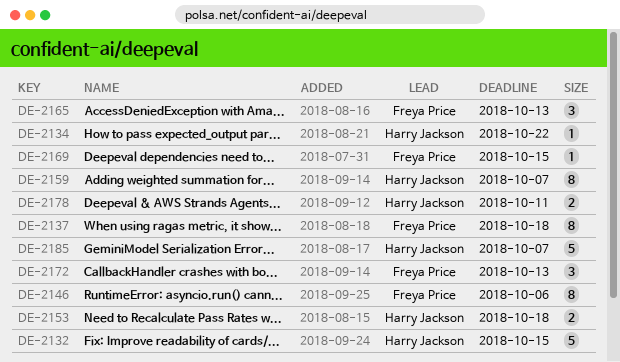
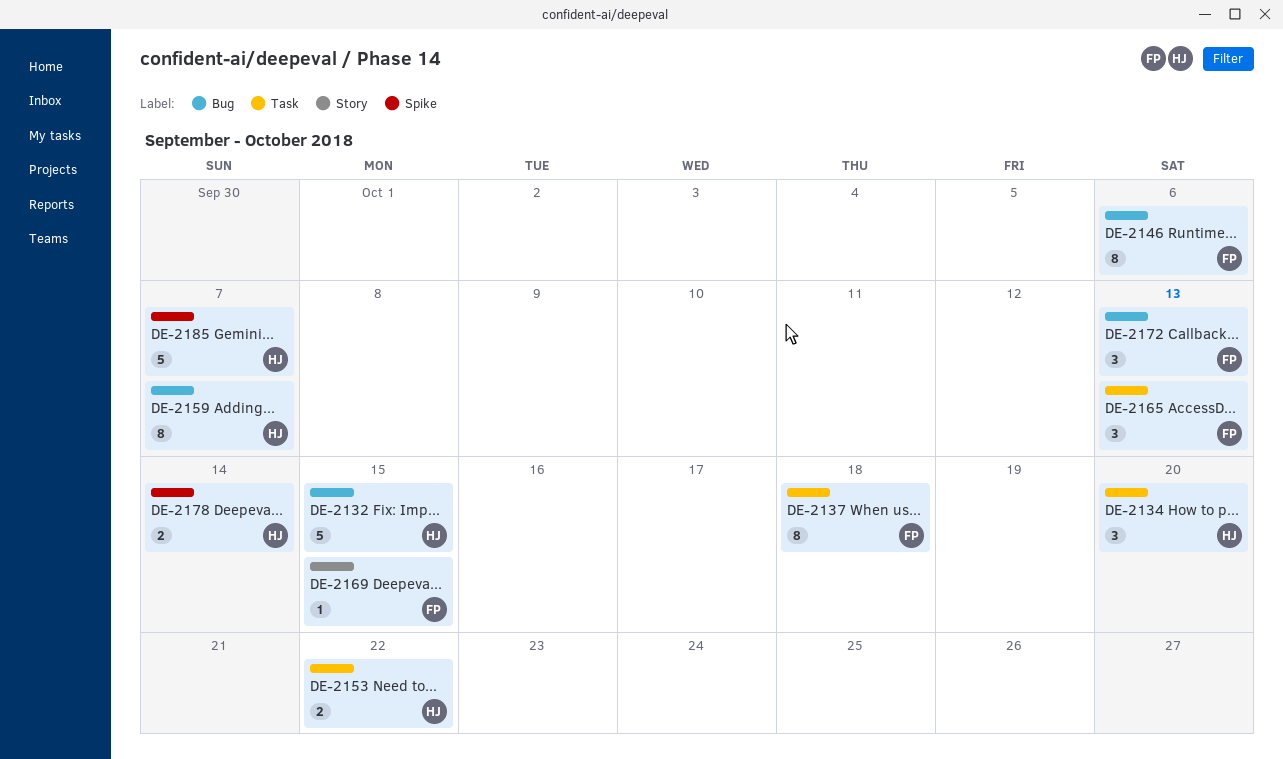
DE-2134, estimate: 1 -> 3
DE-2134, due: Oct 22 -> Oct 20
DE-2153, due: Oct 18 -> Oct 22
DE-2178, due: Oct 11 -> Oct 14

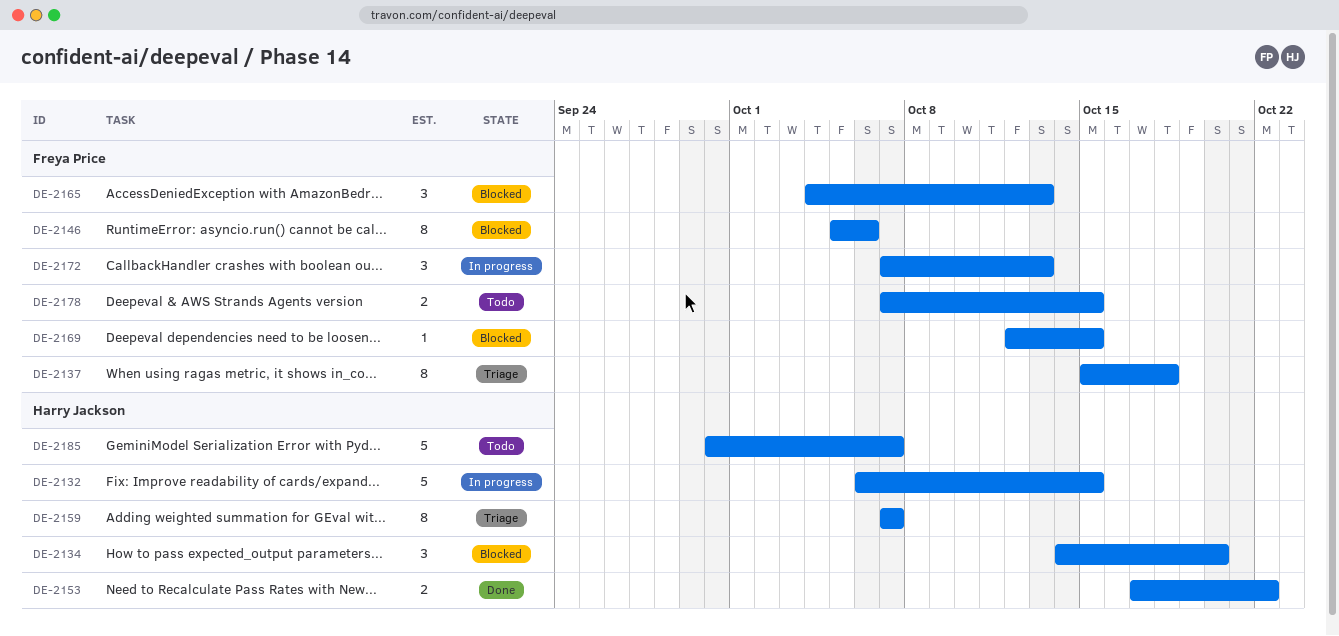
DE-2178, owner: Harry Jackson -> Freya Price
DE-2178, due: Oct 14 -> Oct 15

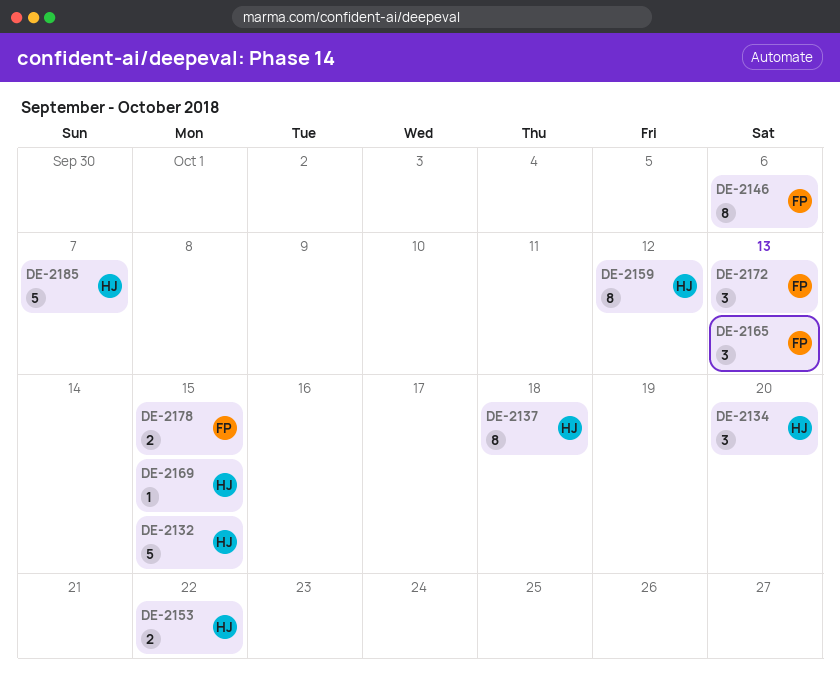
DE-2137, owner: Freya Price -> Harry Jackson
DE-2159, due: Oct 7 -> Oct 12
DE-2169, owner: Freya Price -> Harry Jackson

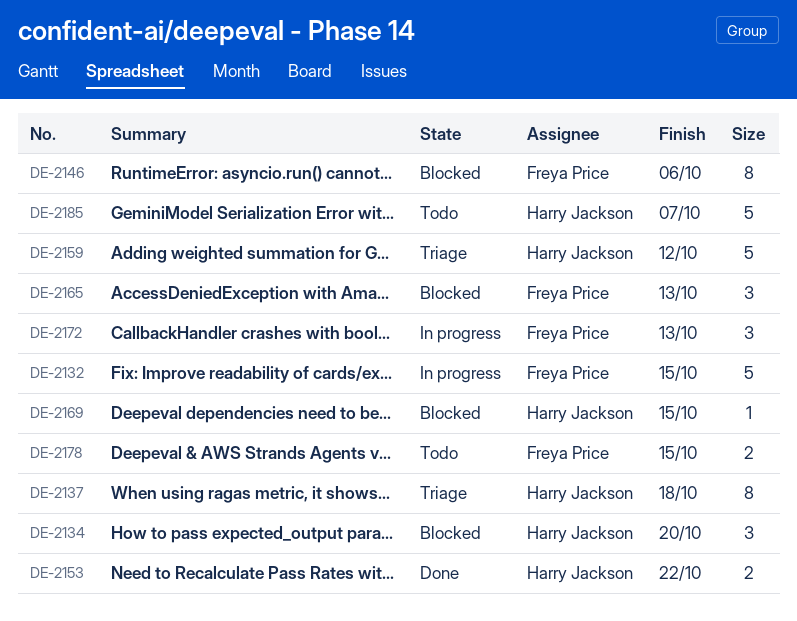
DE-2132, owner: Harry Jackson -> Freya Price
DE-2159, estimate: 8 -> 5

